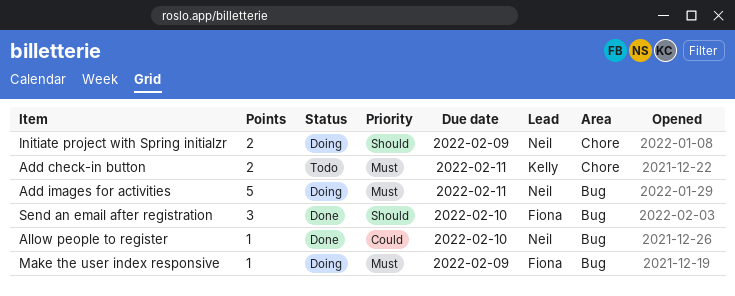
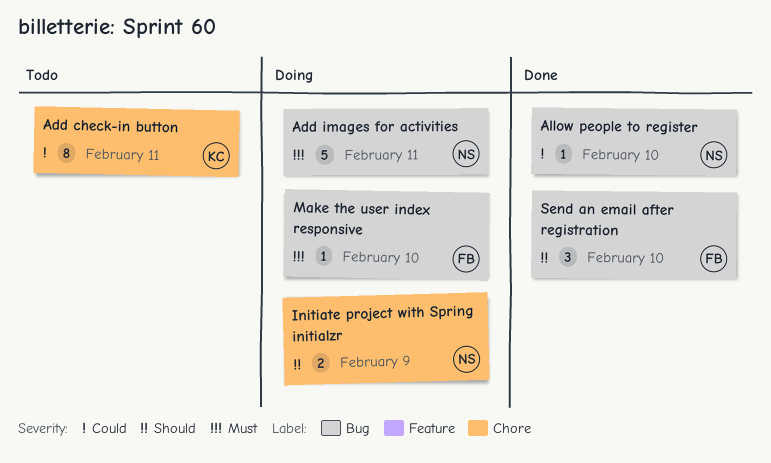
Add check-in button, priority: Must -> Could
Add check-in button, estimate: 2 -> 8
Make the user index responsive, due: Feb 9 -> Feb 10

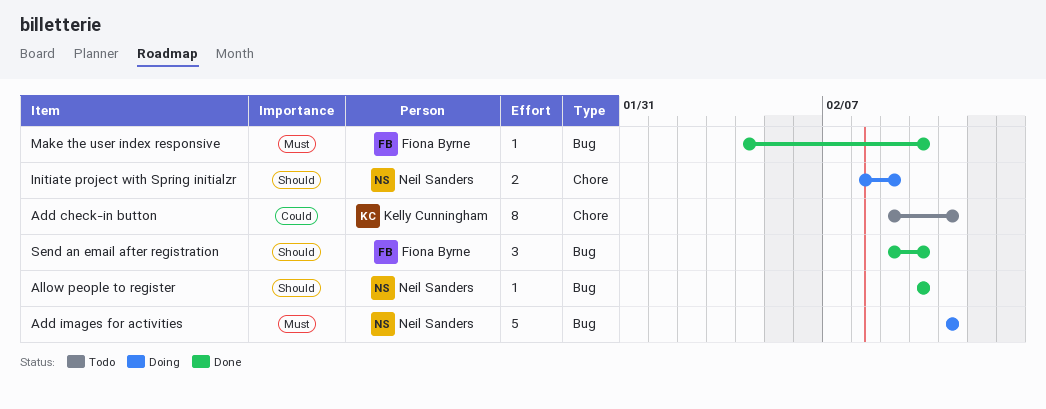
Allow people to register, priority: Could -> Should
Make the user index responsive, status: Doing -> Done

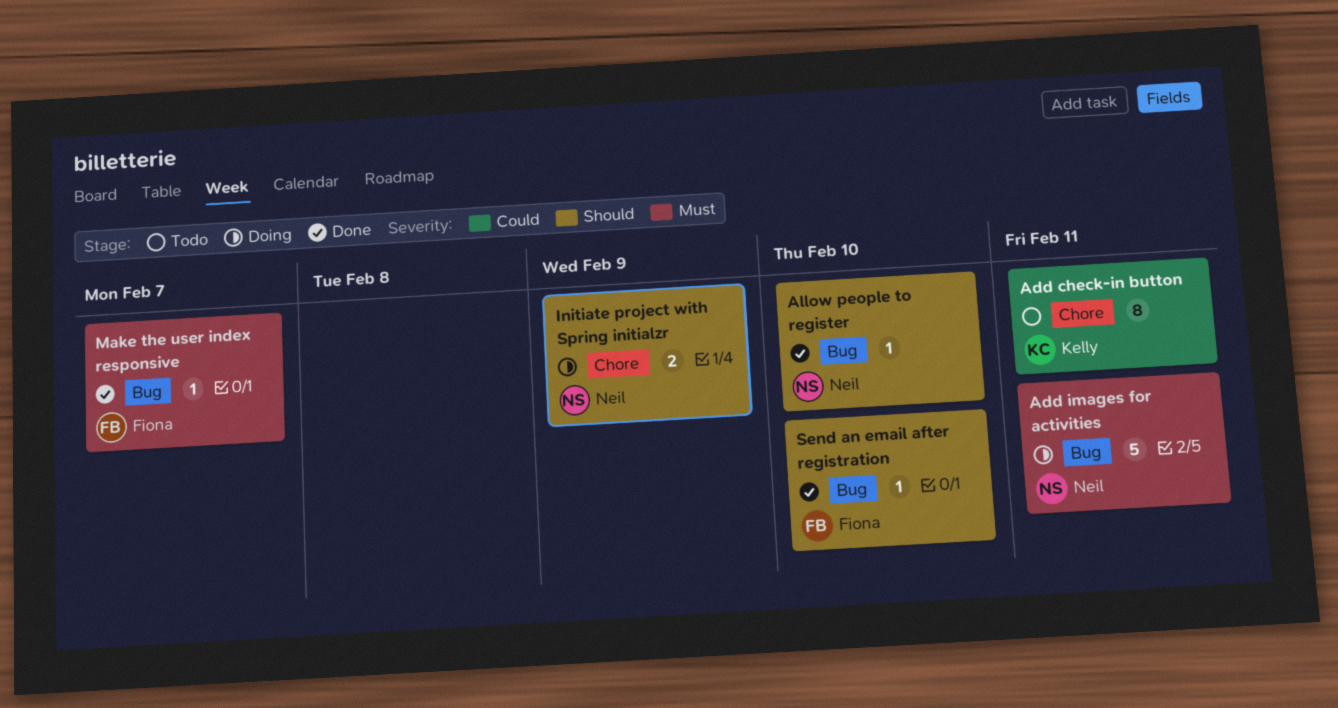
Make the user index responsive, due: Feb 10 -> Feb 7
Send an email after registration, estimate: 3 -> 1

